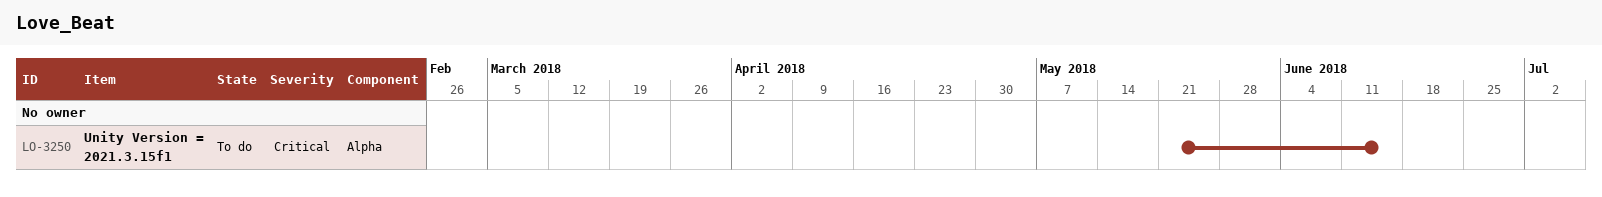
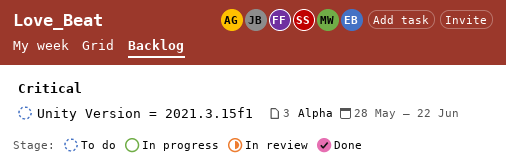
Unity Version = 2021.3.15f1, start: May 21 -> May 28
Unity Version = 2021.3.15f1, due: Jun 15 -> Jun 22

